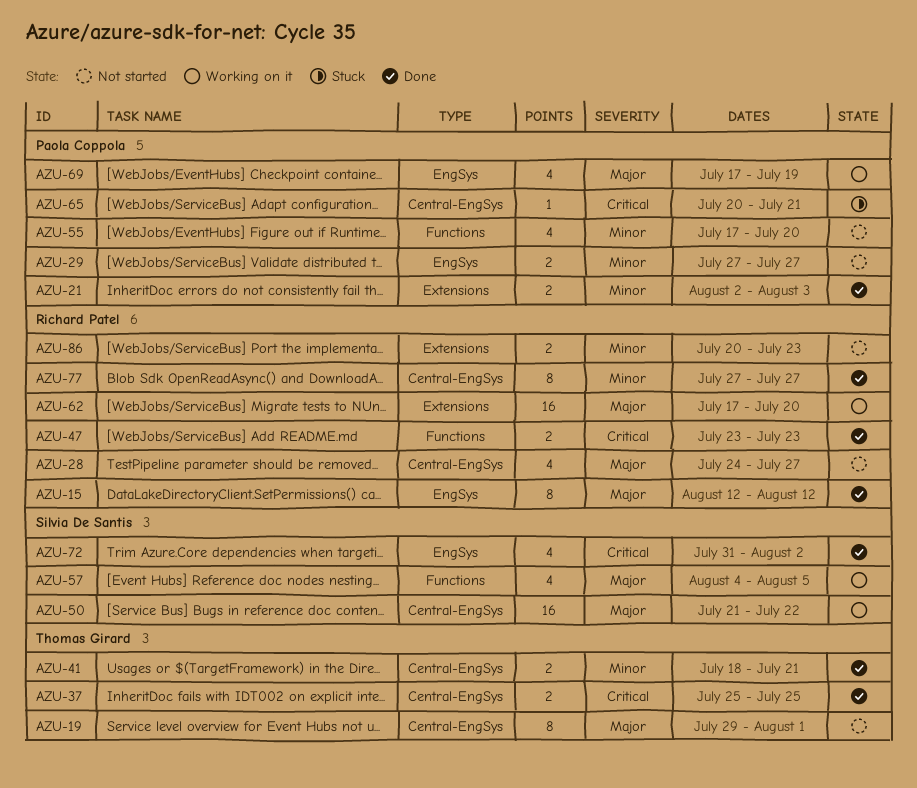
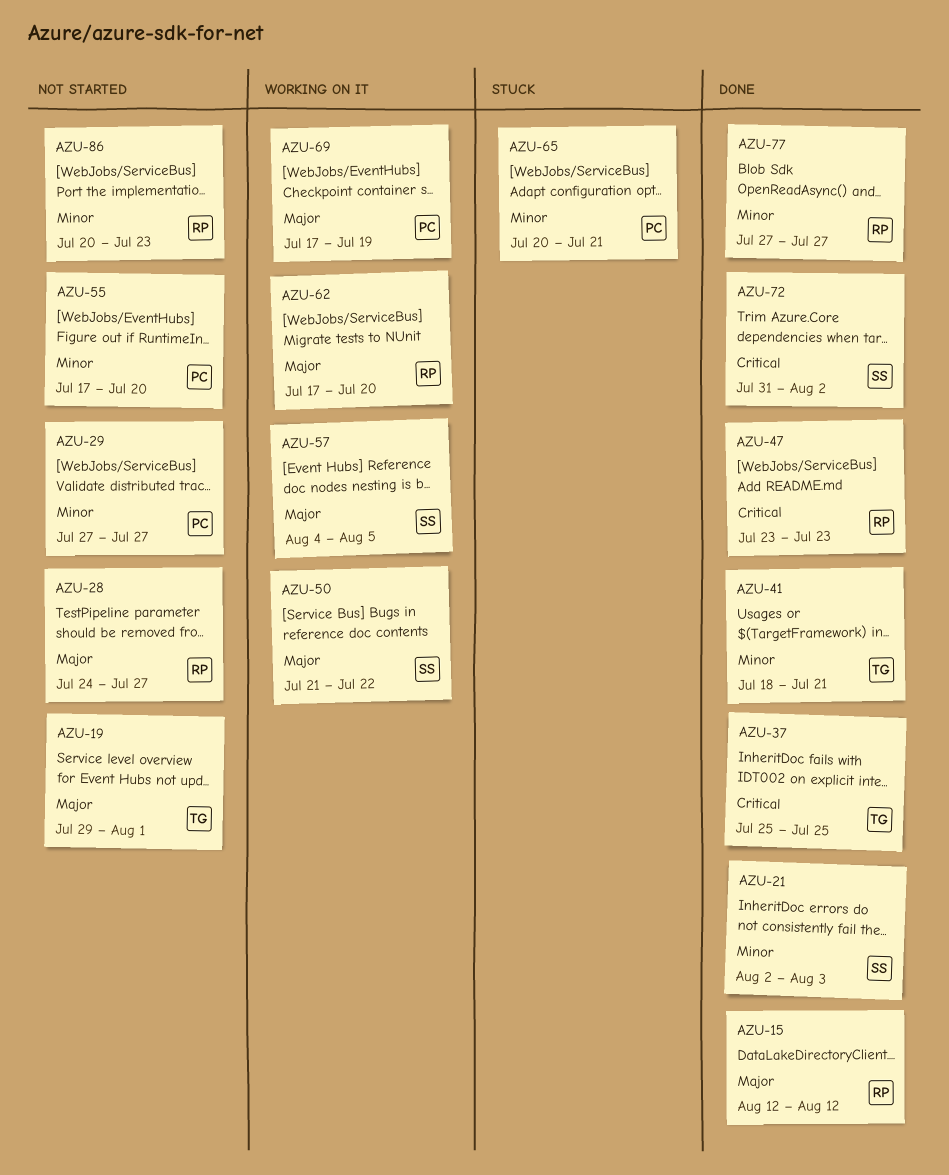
AZU-21, owner: Paola Coppola -> Silvia De Santis
AZU-65, priority: Critical -> Minor

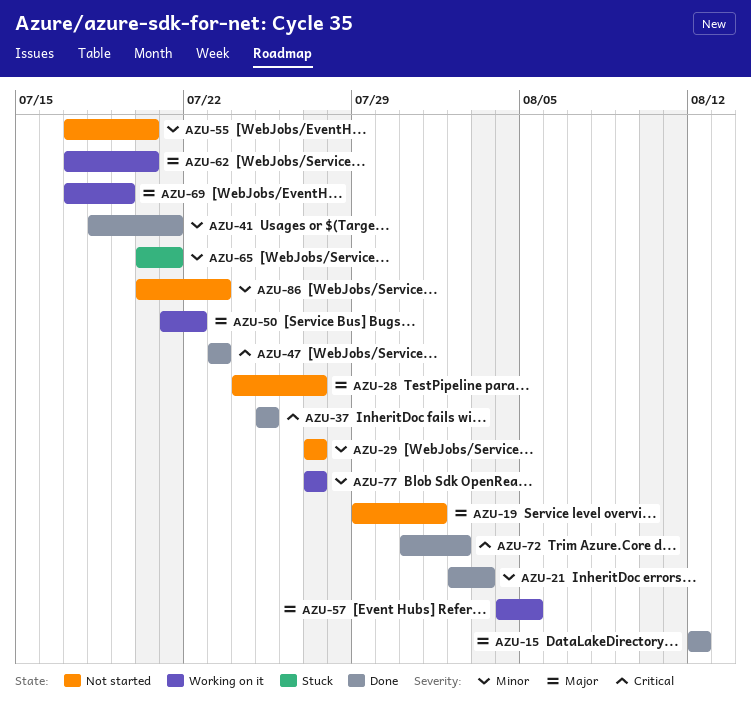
AZU-77, status: Done -> Working on it

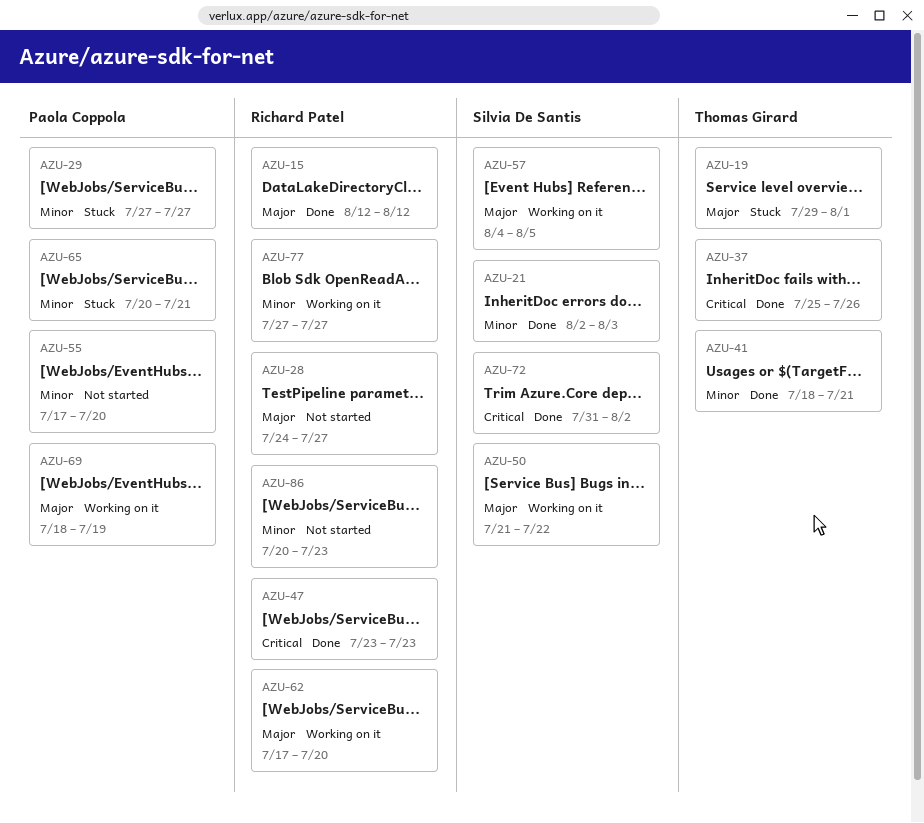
AZU-19, status: Not started -> Stuck
AZU-29, status: Not started -> Stuck
AZU-37, due: Jul 25 -> Jul 26
AZU-69, start: Jul 17 -> Jul 18

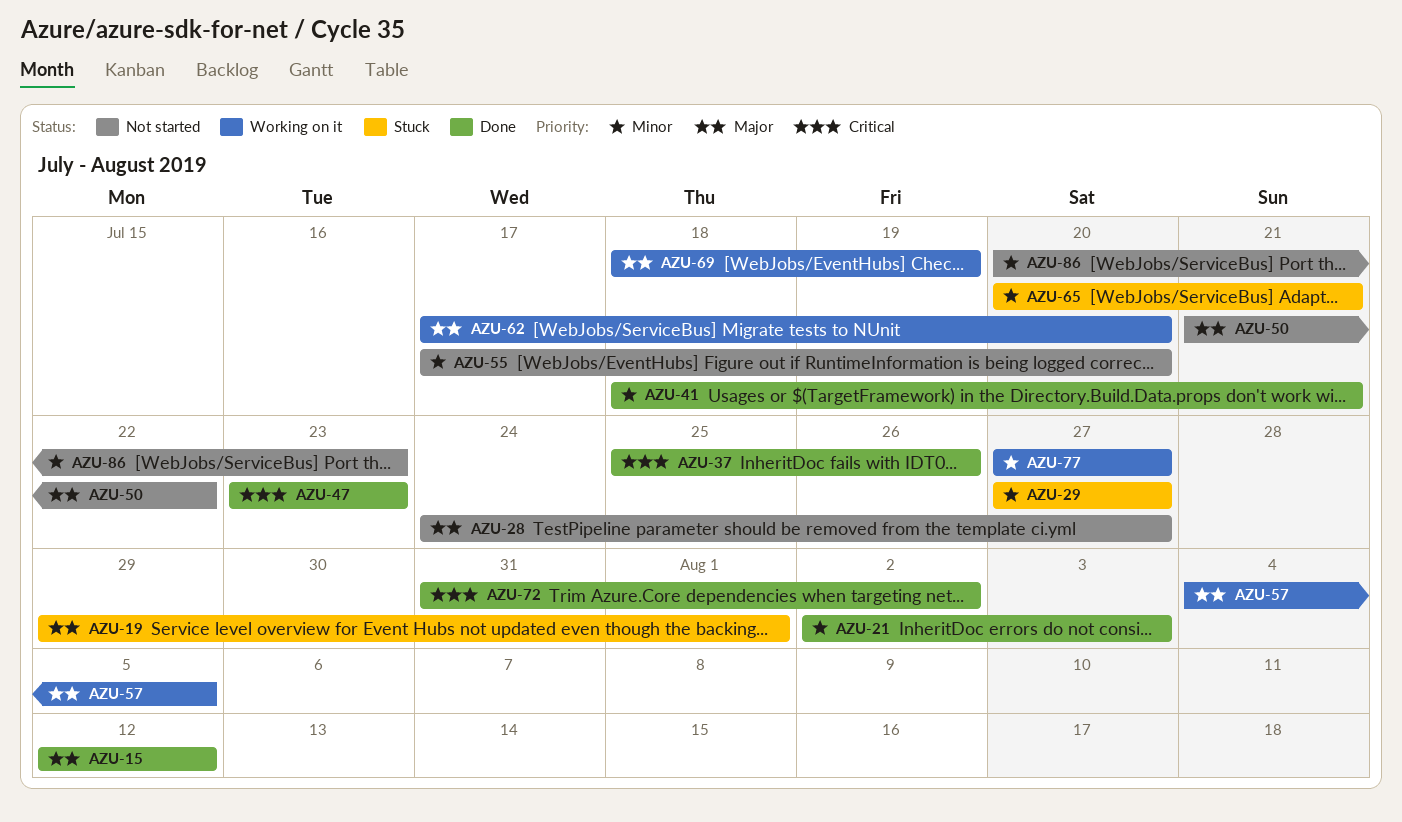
AZU-50, status: Working on it -> Not started

